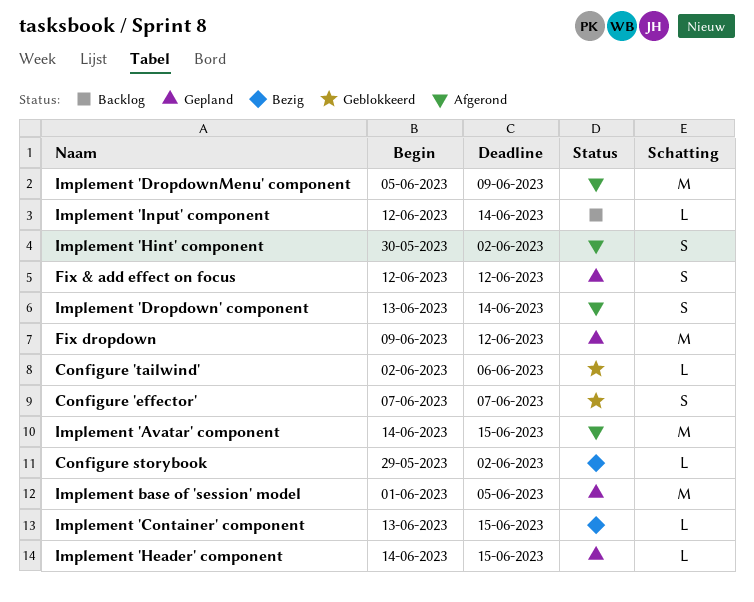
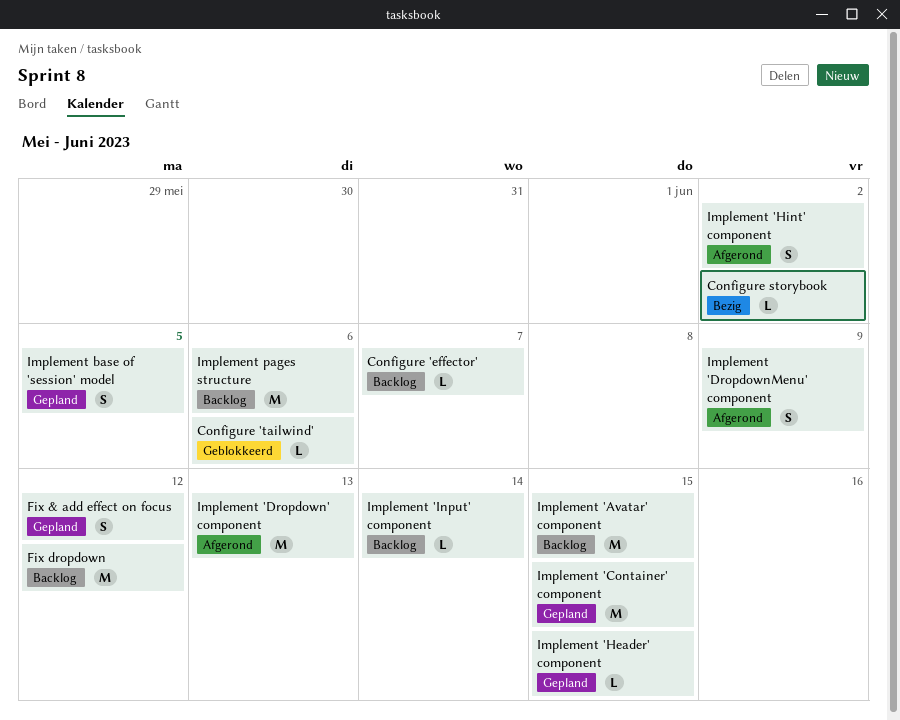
Configure 'effector', status: Geblokkeerd -> Backlog
Configure 'effector', estimate: S -> L
Fix dropdown, status: Gepland -> Backlog
Implement 'Avatar' component, status: Afgerond -> Backlog
Implement 'Container' component, status: Bezig -> Gepland
Implement 'Container' component, estimate: L -> M
Implement 'Dropdown' component, estimate: S -> M
Implement 'Dropdown' component, due: Jun 14 -> Jun 13
Implement 'DropdownMenu' component, estimate: M -> S
Implement base of 'session' model, estimate: M -> S
Implement pages structure: none -> present

